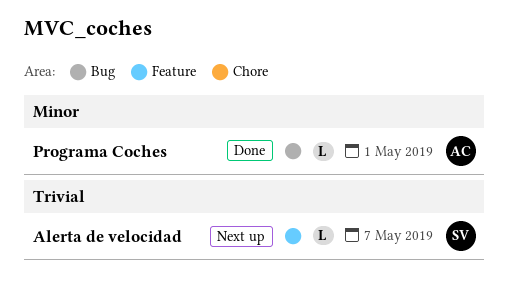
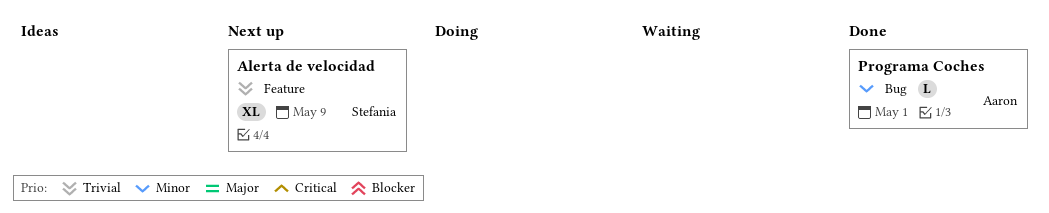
Alerta de velocidad, estimate: L -> XL
Alerta de velocidad, due: May 7 -> May 9

